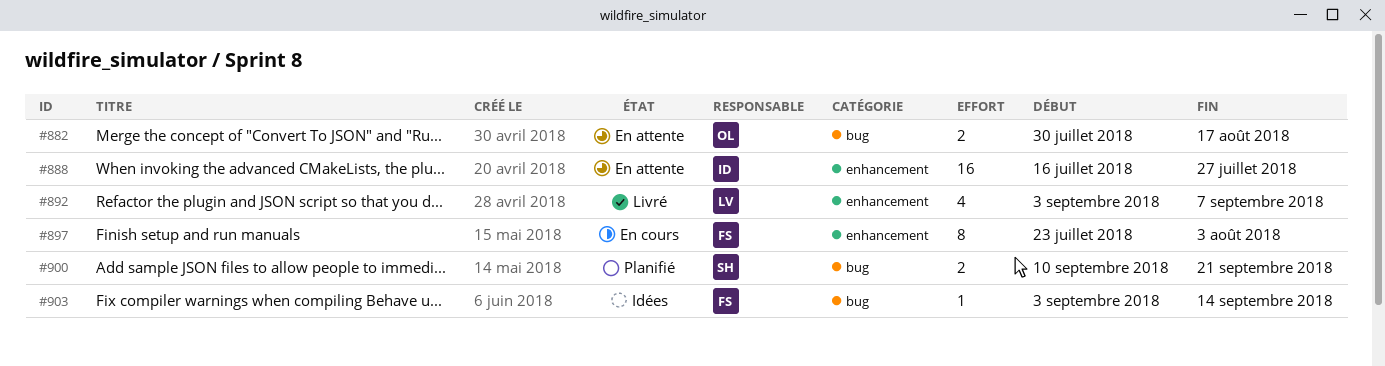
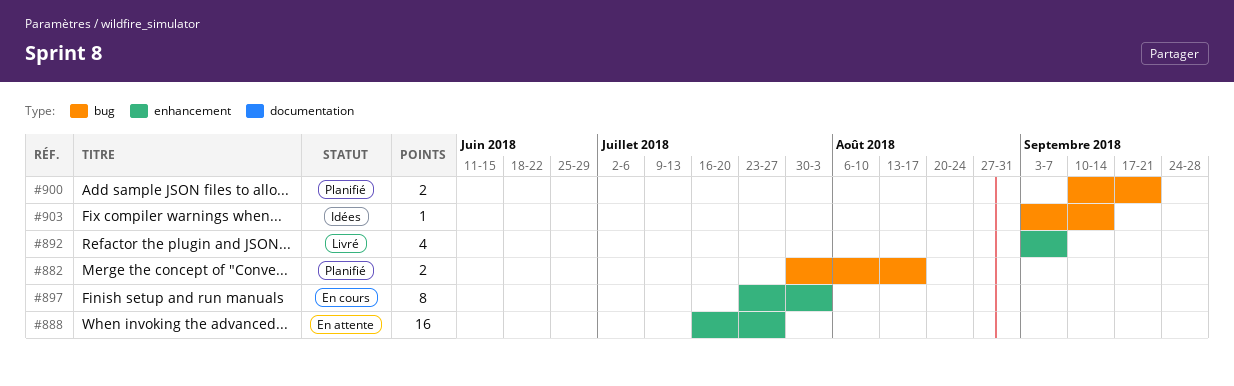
#882, status: En attente -> Planifié

